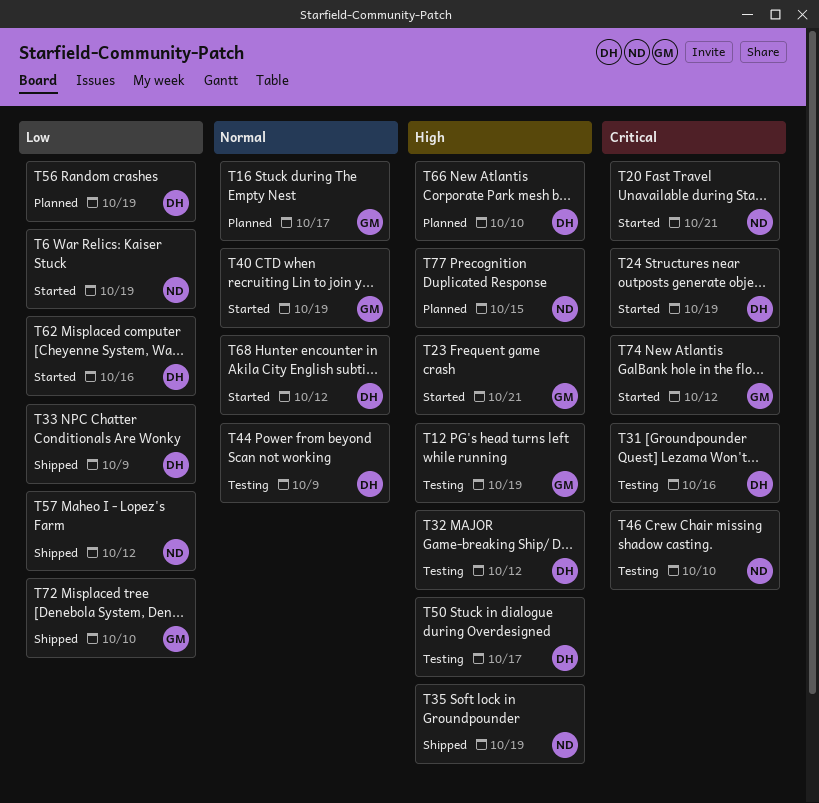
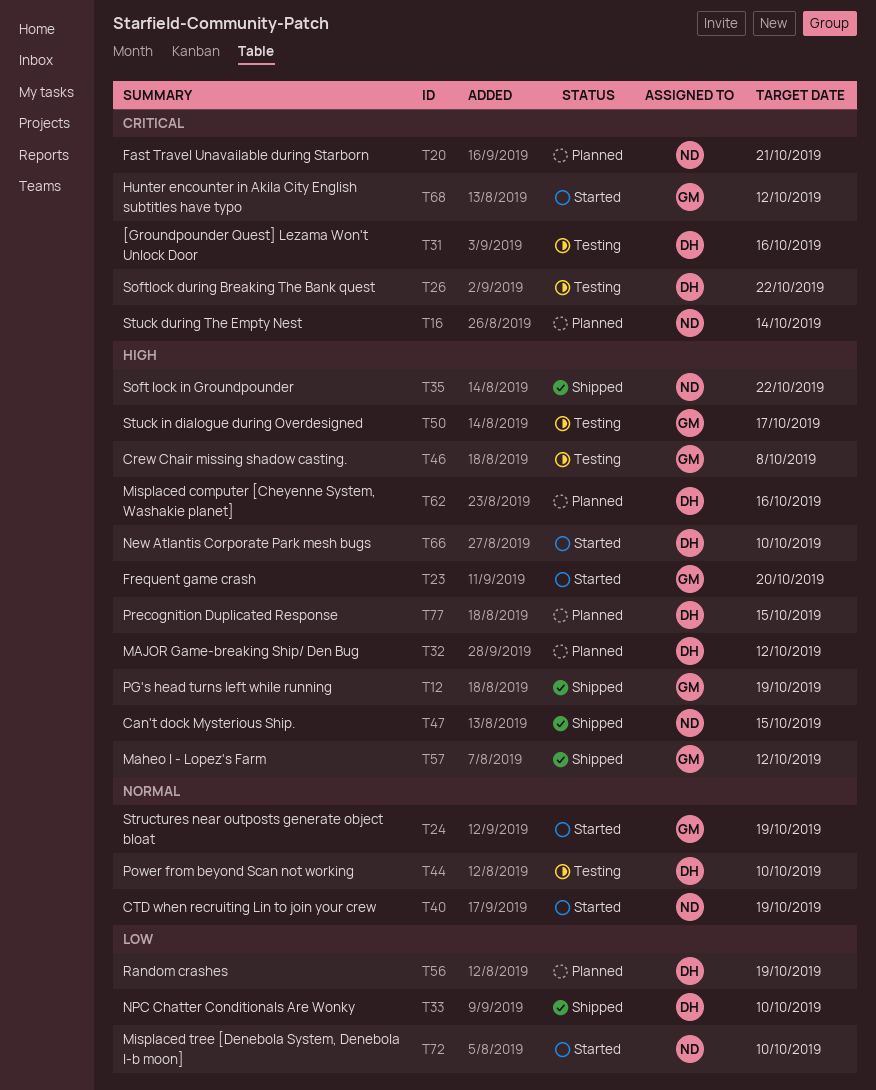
T6: present -> none
T12, status: Testing -> Shipped
T16, owner: GM -> ND
T16, priority: Normal -> Critical
T16, due: Oct 17 -> Oct 14
T20, status: Started -> Planned
T23, due: Oct 21 -> Oct 20
T24, owner: DH -> GM
T24, priority: Critical -> Normal
T26: none -> present
T32, status: Testing -> Planned
T33, due: Oct 9 -> Oct 10
T35, due: Oct 19 -> Oct 22
T40, owner: GM -> ND
T44, due: Oct 9 -> Oct 10
T46, owner: ND -> GM
T46, priority: Critical -> High
T46, due: Oct 10 -> Oct 8
T47: none -> present
T50, owner: DH -> GM
T57, owner: ND -> GM
T57, priority: Low -> High
T62, status: Started -> Planned
T62, priority: Low -> High
T66, status: Planned -> Started
T68, owner: DH -> GM
T68, priority: Normal -> Critical
T72, status: Shipped -> Started
T72, owner: GM -> ND
T74: present -> none
T77, owner: ND -> DH

